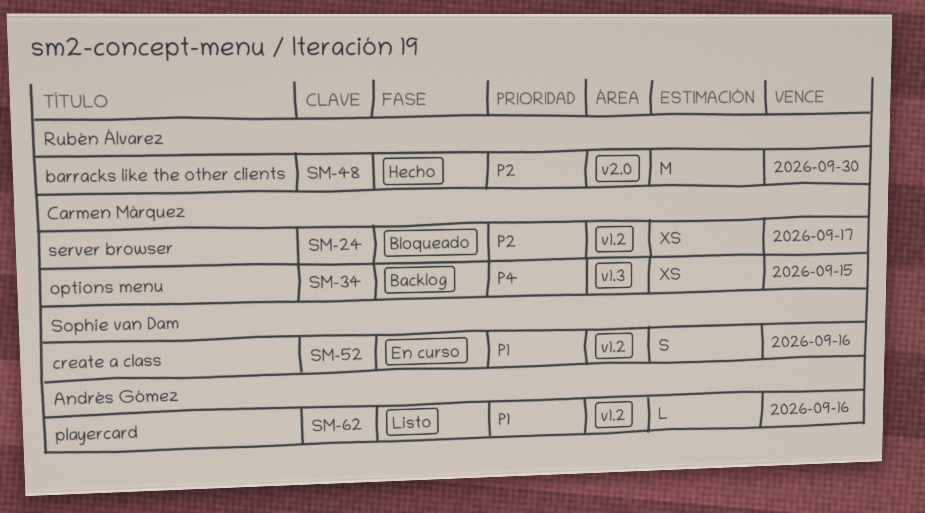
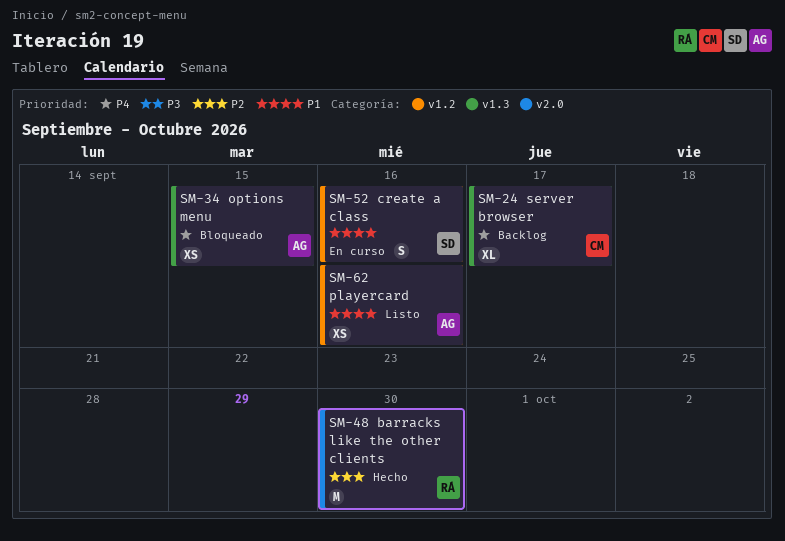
SM-24, status: Bloqueado -> Backlog
SM-24, priority: P2 -> P4
SM-24, label: v1.2 -> v1.3
SM-24, estimate: XS -> XL
SM-34, status: Backlog -> Bloqueado
SM-34, owner: Carmen Márquez -> Andrés Gómez
SM-62, estimate: L -> XS

